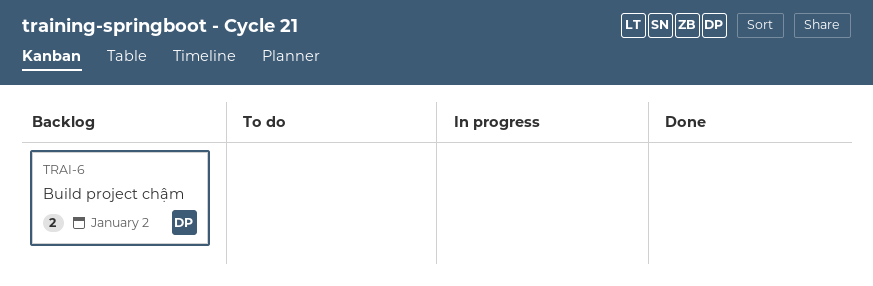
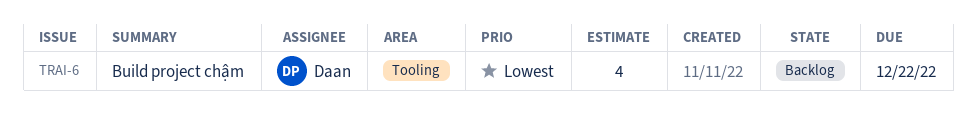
TRAI-6, estimate: 2 -> 4
TRAI-6, due: Jan 2 -> Dec 22

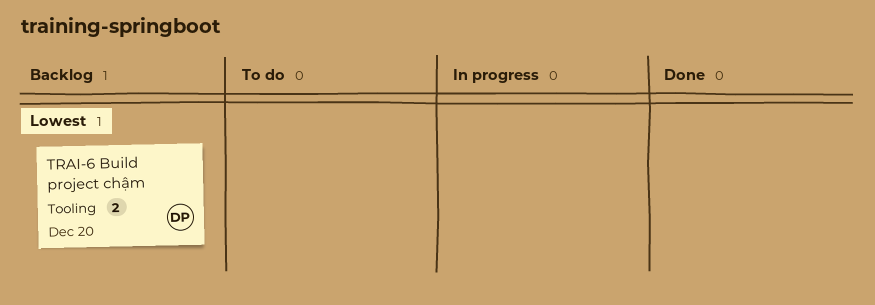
TRAI-6, estimate: 4 -> 2
TRAI-6, due: Dec 22 -> Dec 20

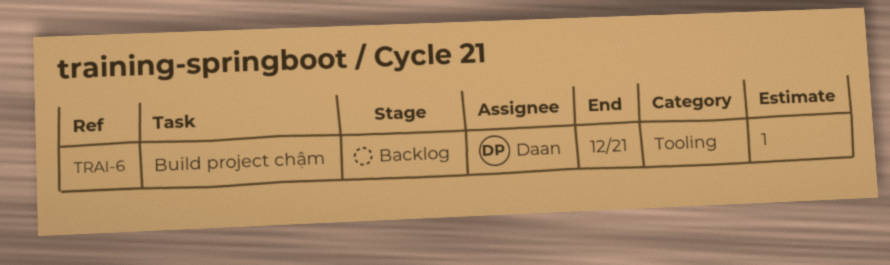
TRAI-6, estimate: 2 -> 1
TRAI-6, due: Dec 20 -> Dec 21

